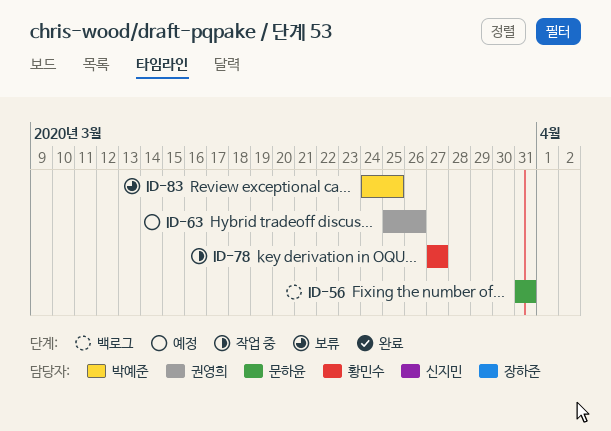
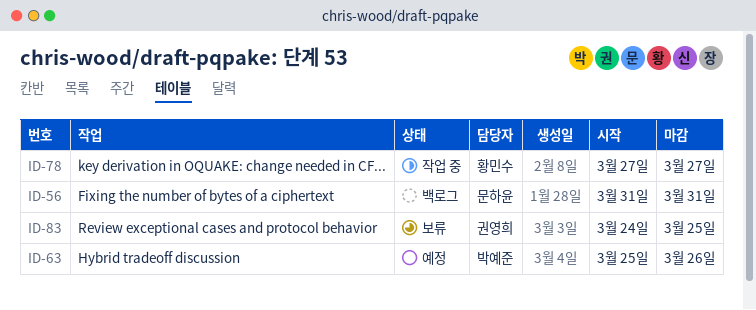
ID-63, owner: 권영희 -> 박예준
ID-83, owner: 박예준 -> 권영희

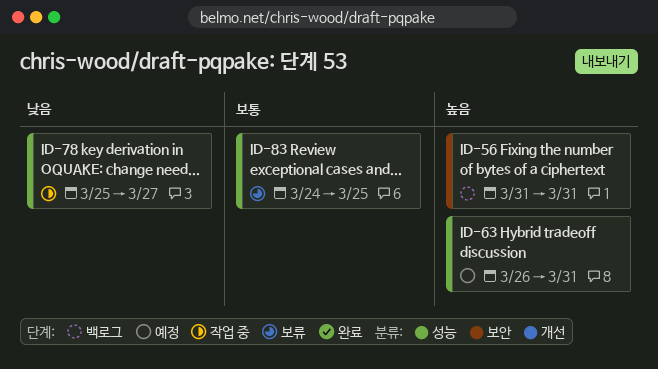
ID-63, start: Mar 25 -> Mar 26
ID-63, due: Mar 26 -> Mar 31
ID-78, start: Mar 27 -> Mar 25

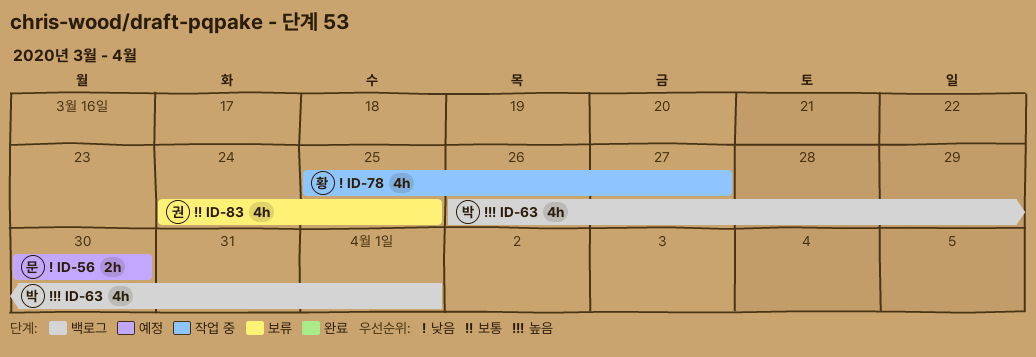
ID-56, status: 백로그 -> 예정
ID-56, priority: 높음 -> 낮음
ID-56, start: Mar 31 -> Mar 30
ID-56, due: Mar 31 -> Mar 30
ID-63, status: 예정 -> 백로그
ID-63, due: Mar 31 -> Apr 1

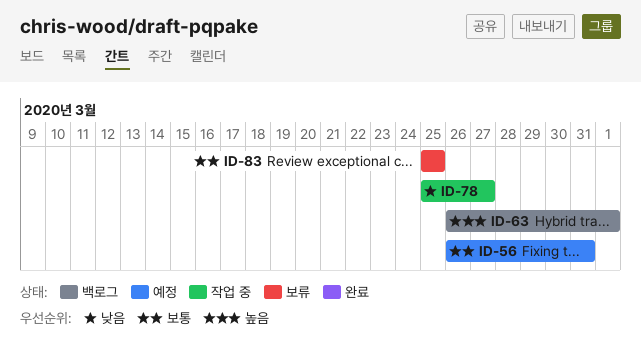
ID-56, priority: 낮음 -> 보통
ID-56, start: Mar 30 -> Mar 26
ID-56, due: Mar 30 -> Mar 31
ID-83, start: Mar 24 -> Mar 25

